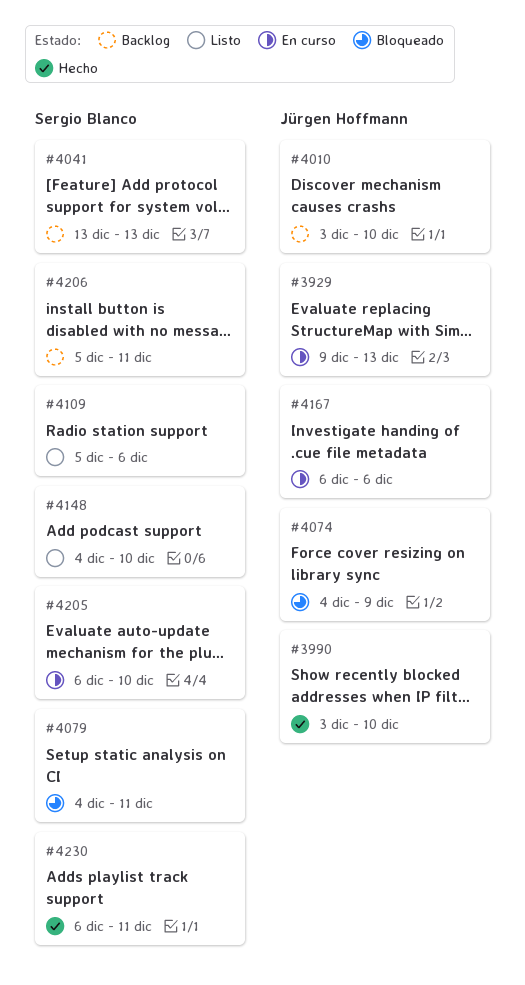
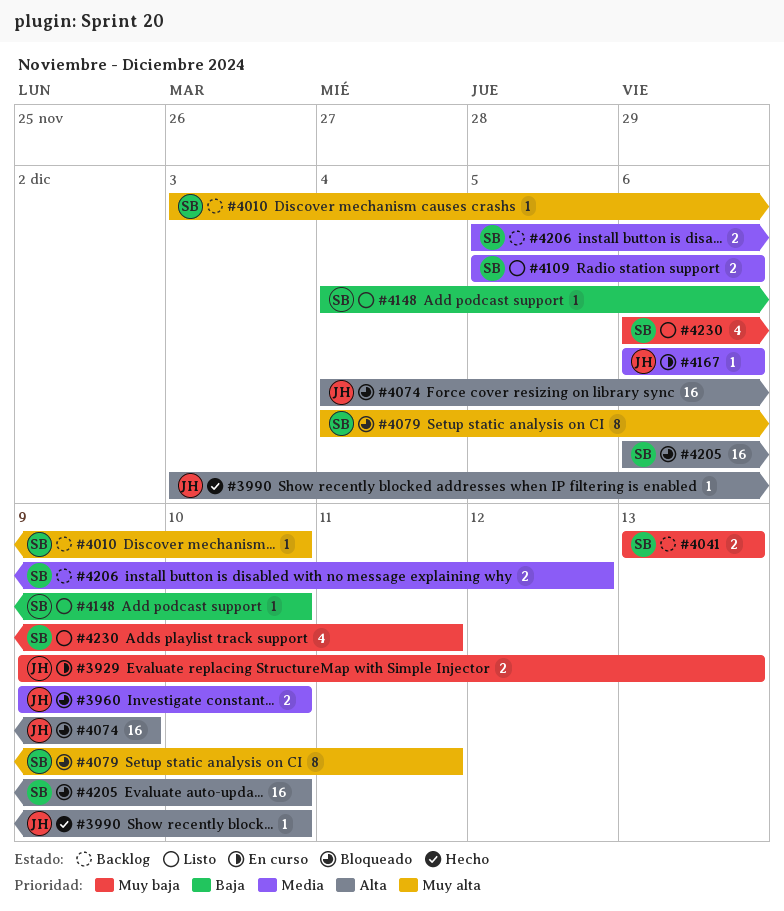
#3960: none -> present
#4010, owner: Jürgen Hoffmann -> Sergio Blanco
#4205, status: En curso -> Bloqueado
#4206, due: Dec 11 -> Dec 12
#4230, status: Hecho -> Listo

